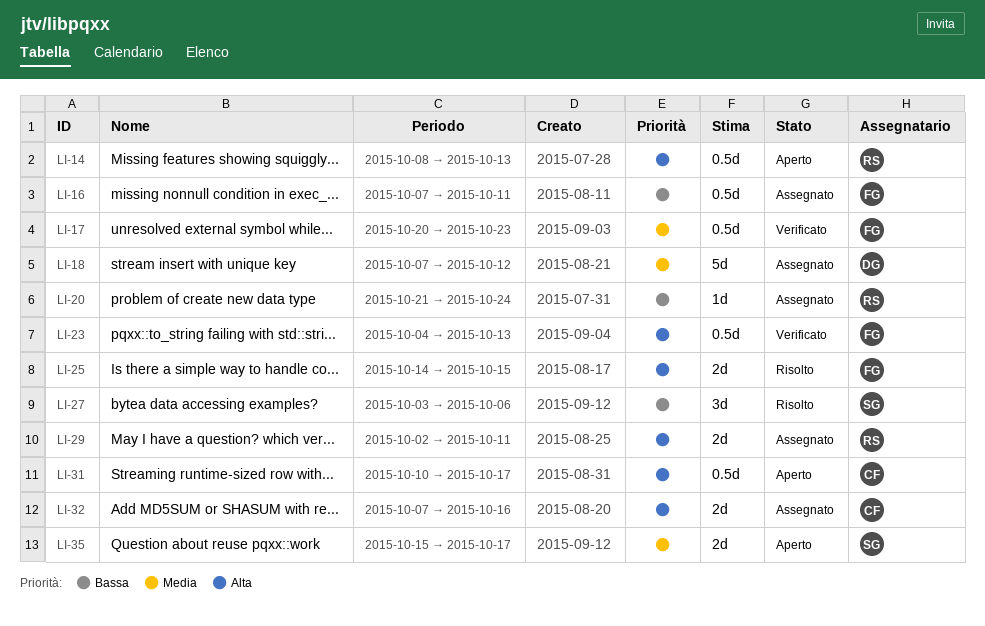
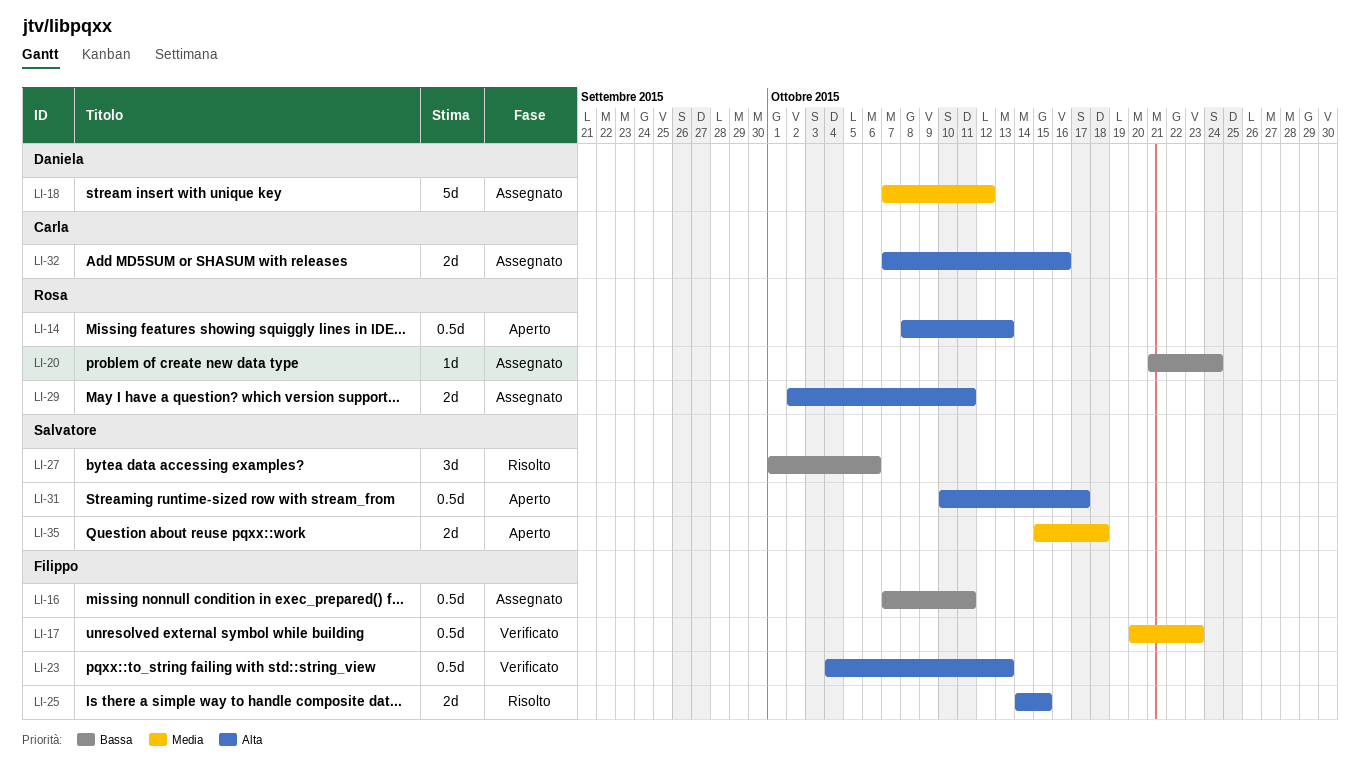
LI-27, start: Oct 3 -> Oct 1
LI-31, owner: Carla -> Salvatore
LI-35, due: Oct 17 -> Oct 18

